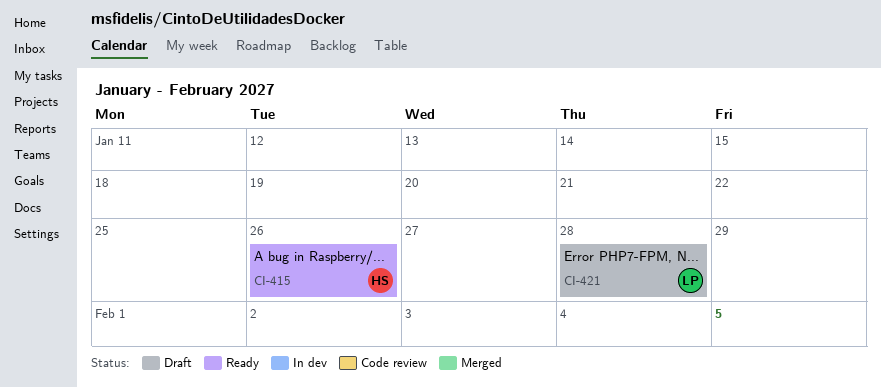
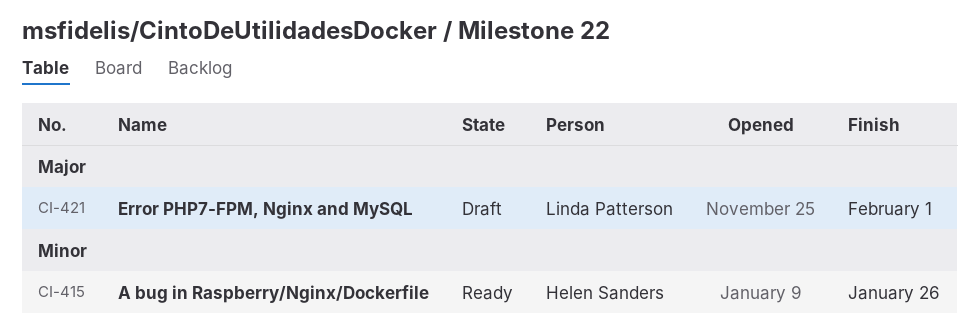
CI-421, due: Jan 28 -> Feb 1

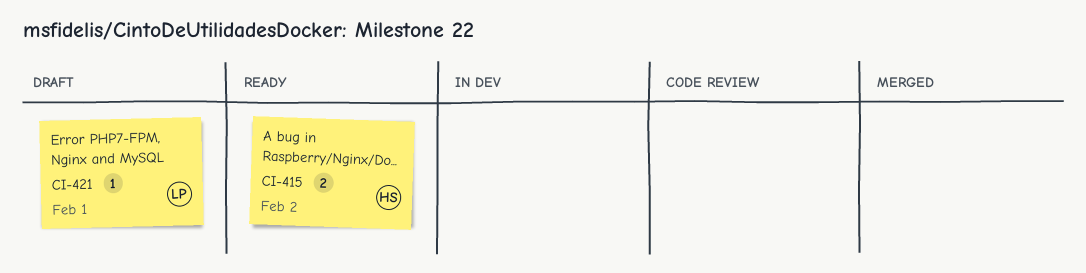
CI-415, due: Jan 26 -> Feb 2

